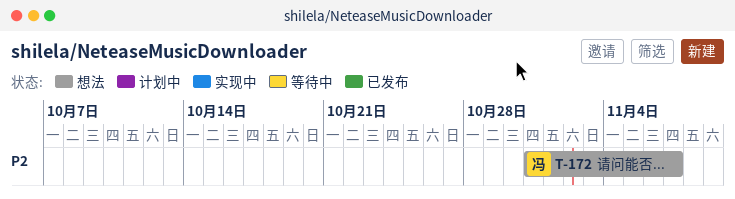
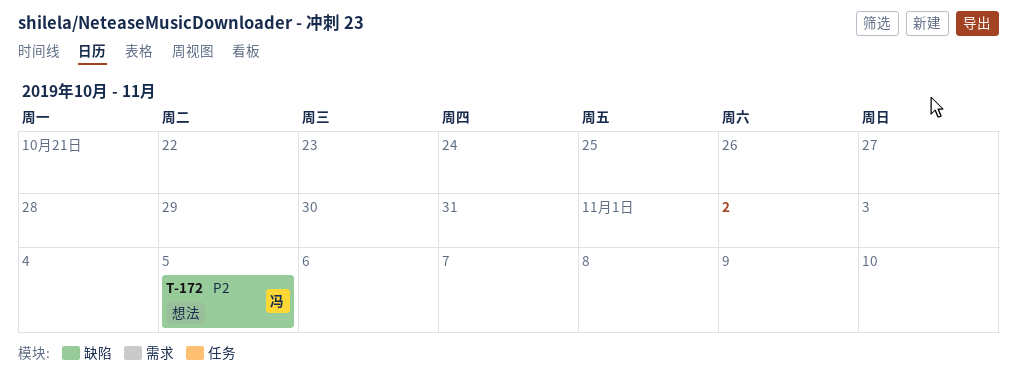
T-172, due: Nov 7 -> Nov 5

